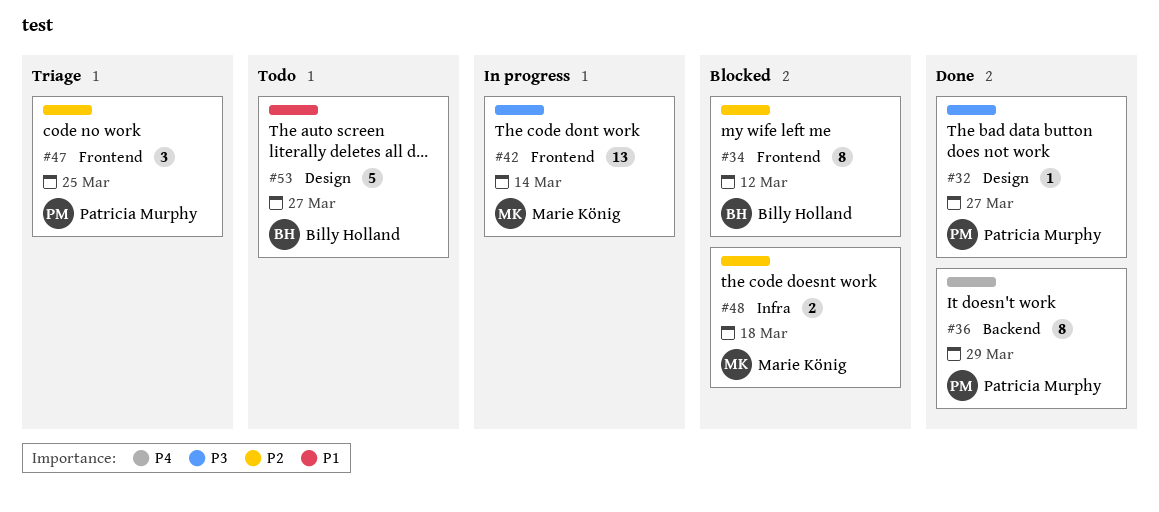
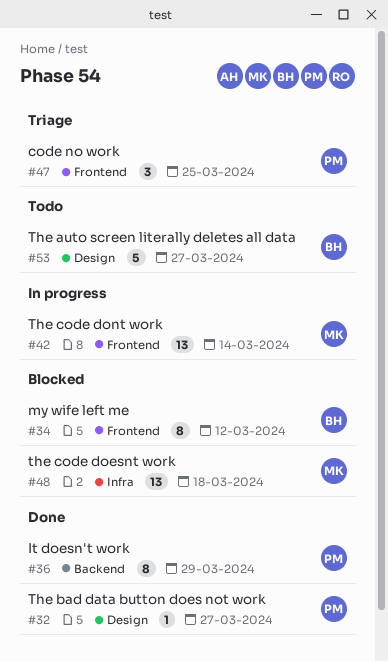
#48, estimate: 2 -> 13

